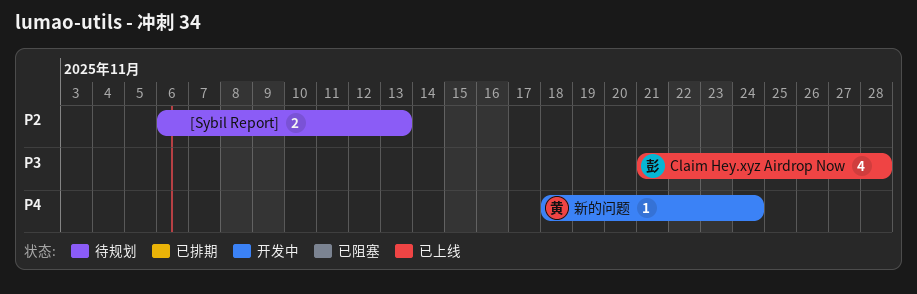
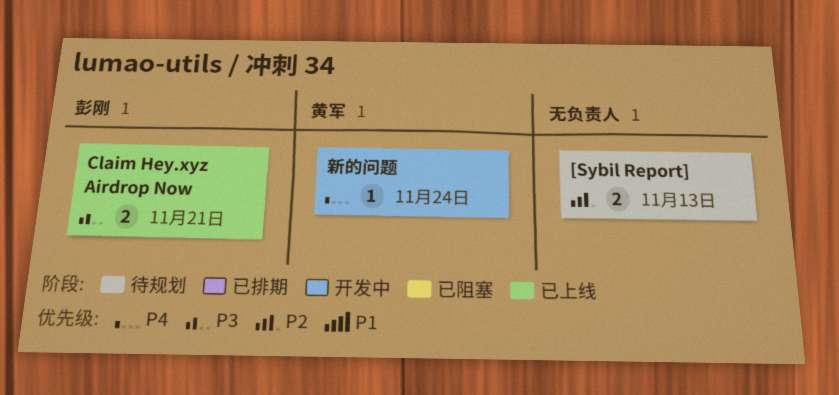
Claim Hey.xyz Airdrop Now, estimate: 4 -> 2
Claim Hey.xyz Airdrop Now, due: Nov 28 -> Nov 21

